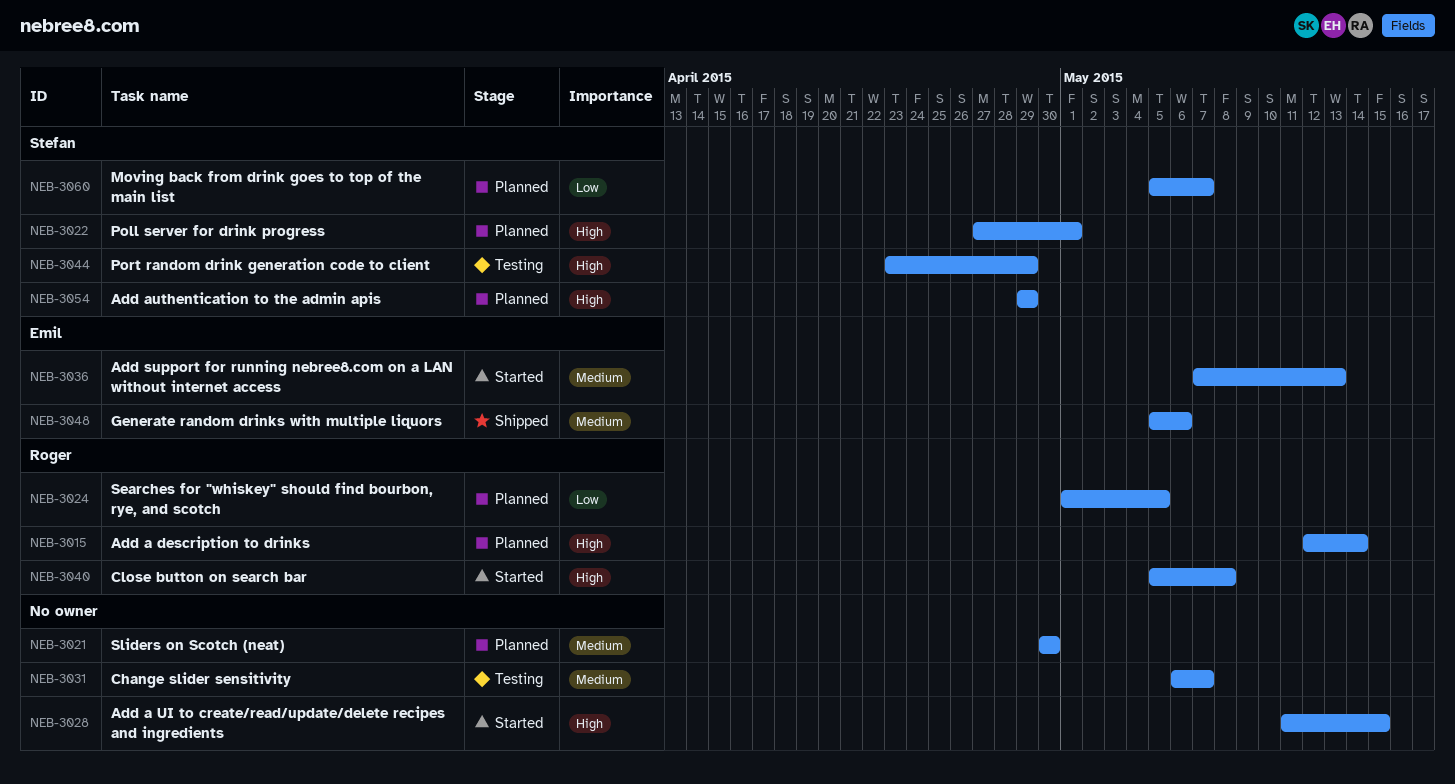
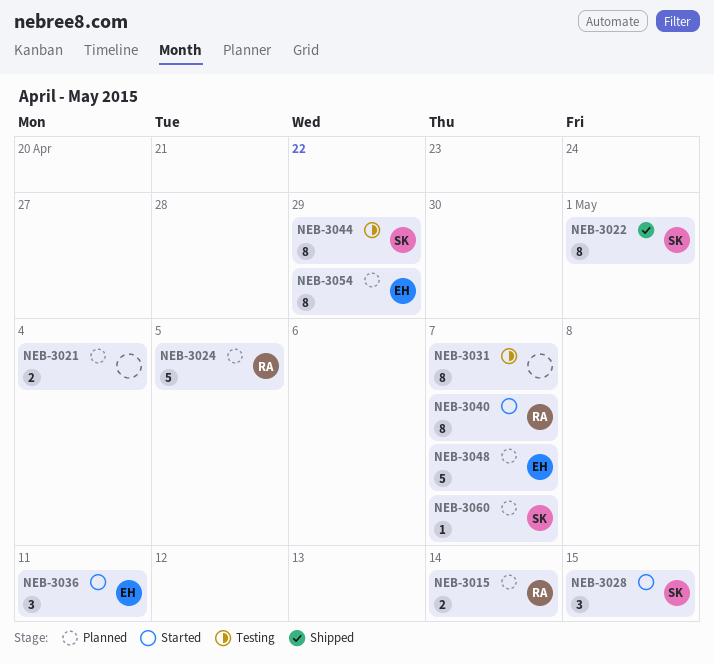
NEB-3021, due: Apr 30 -> May 4
NEB-3022, status: Planned -> Shipped
NEB-3028, owner: none -> Stefan
NEB-3036, due: May 13 -> May 11
NEB-3040, due: May 8 -> May 7
NEB-3048, status: Shipped -> Planned
NEB-3048, due: May 6 -> May 7
NEB-3054, owner: Stefan -> Emil

